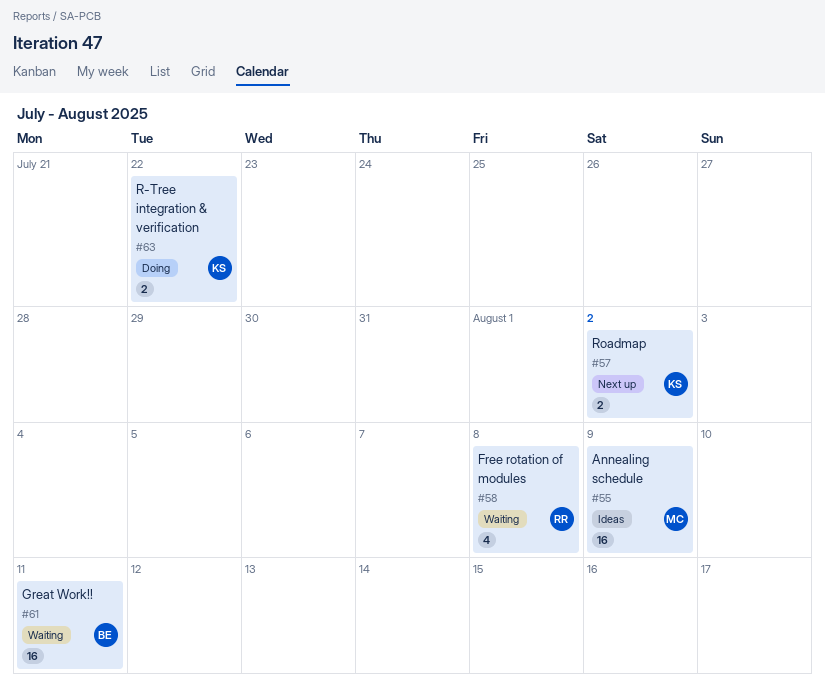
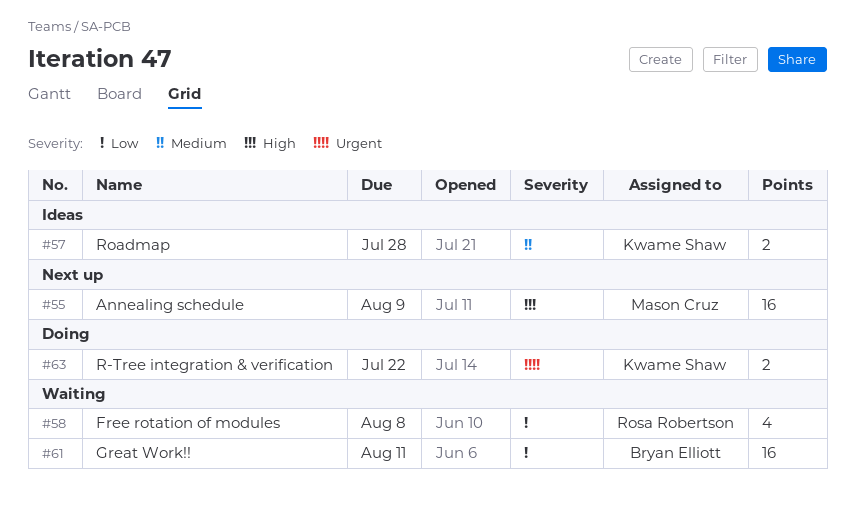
#55, status: Ideas -> Next up
#57, status: Next up -> Ideas
#57, due: Aug 2 -> Jul 28

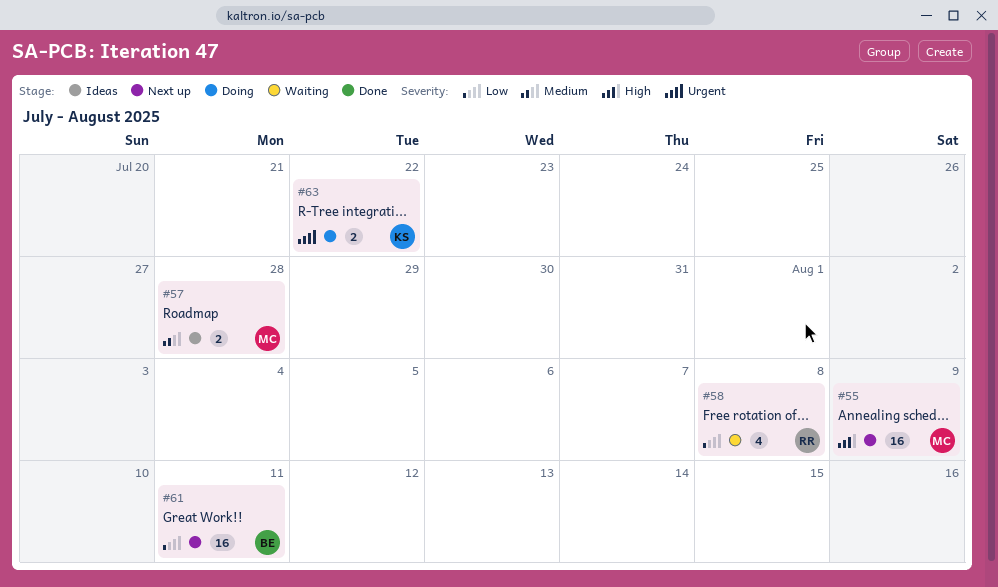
#57, owner: Kwame Shaw -> Mason Cruz
#61, status: Waiting -> Next up

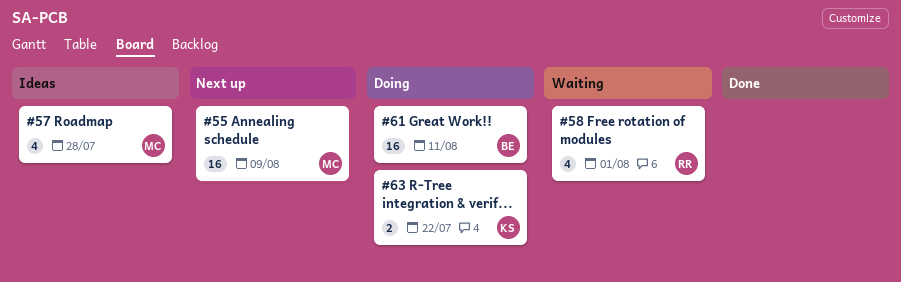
#57, estimate: 2 -> 4
#58, due: Aug 8 -> Aug 1
#61, status: Next up -> Doing

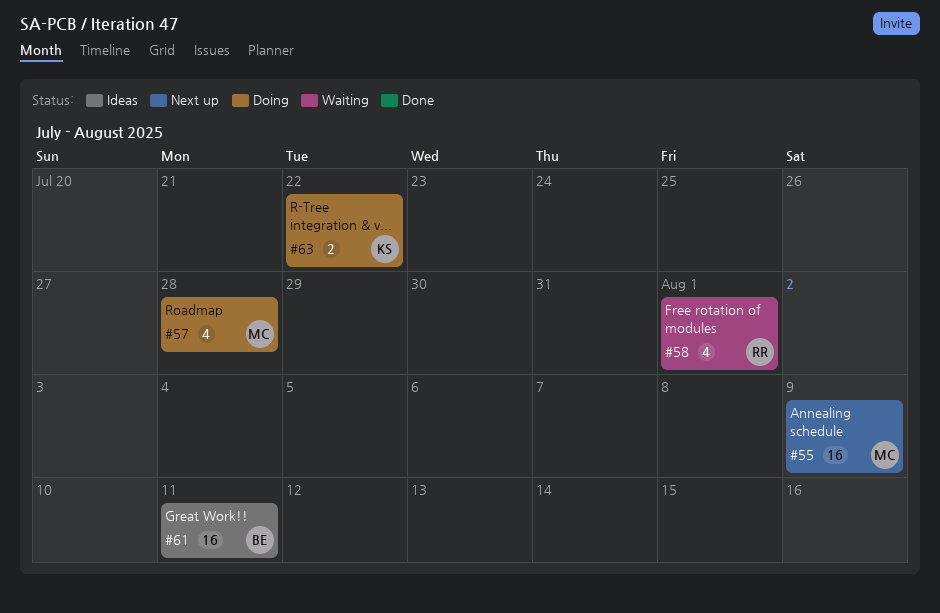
#57, status: Ideas -> Doing
#61, status: Doing -> Ideas

